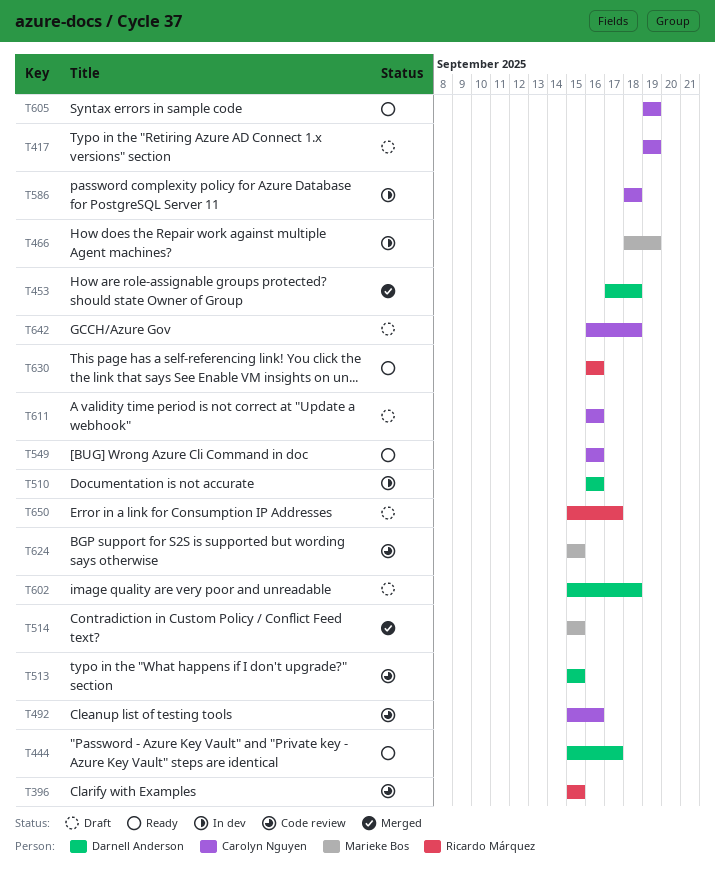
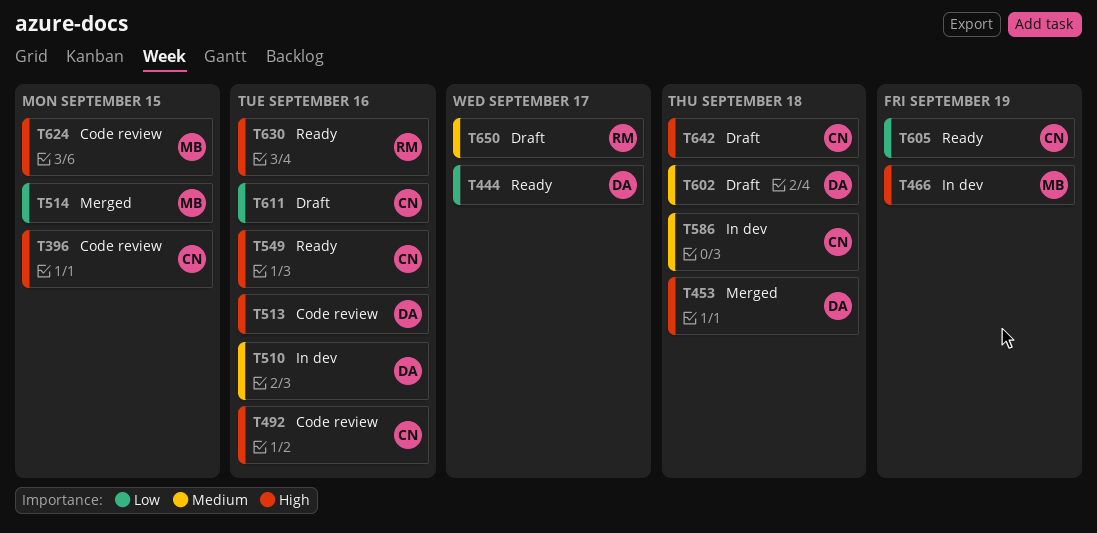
T396, owner: Ricardo Márquez -> Carolyn Nguyen
T417: present -> none
T513, due: Sep 15 -> Sep 16

